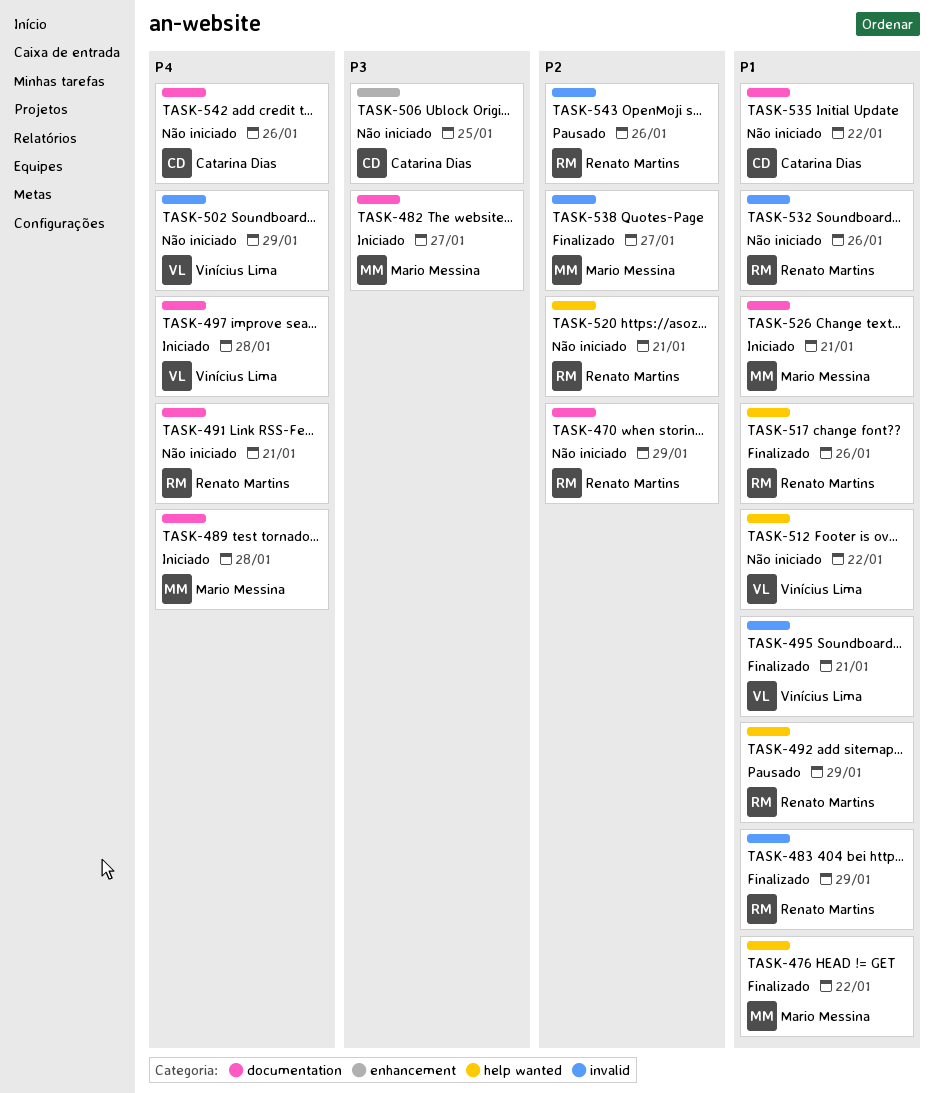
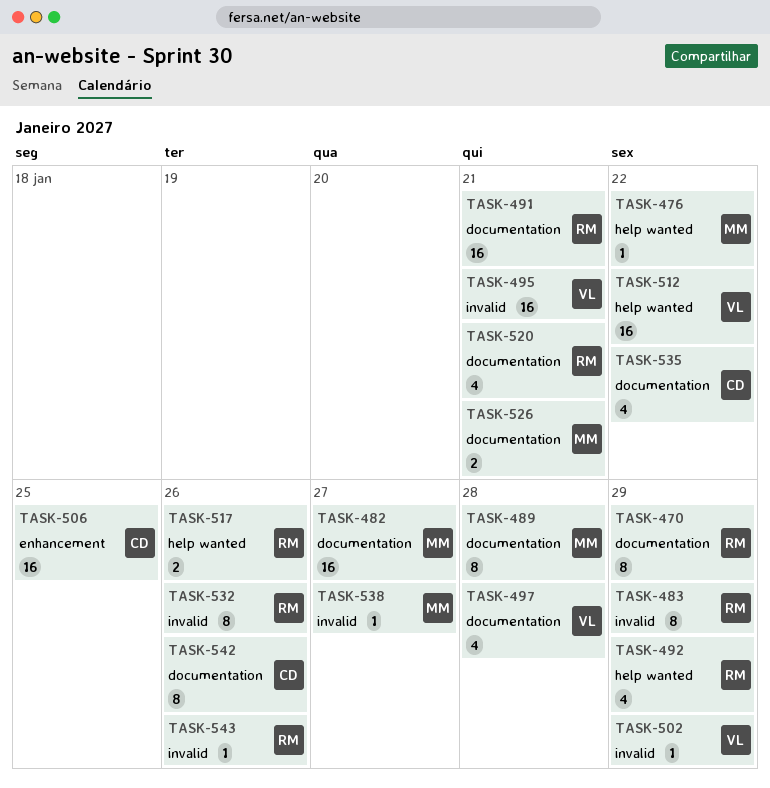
TASK-520, label: help wanted -> documentation

